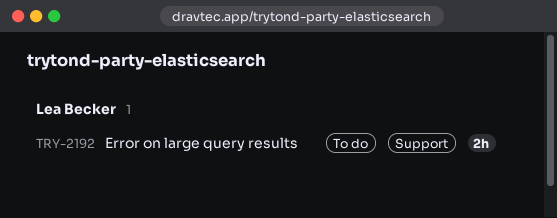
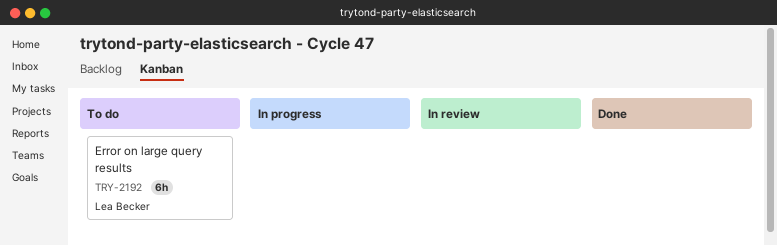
TRY-2192, estimate: 2h -> 6h

